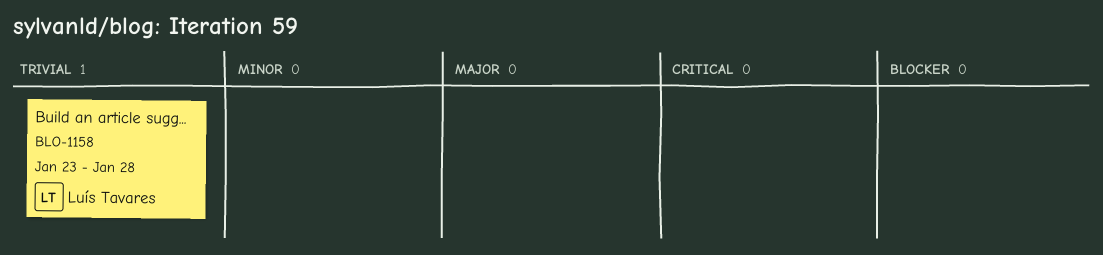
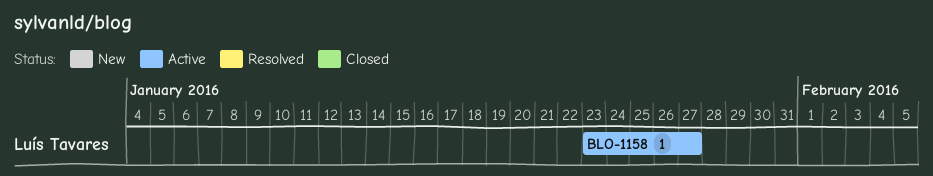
BLO-1158, due: Jan 28 -> Jan 27

